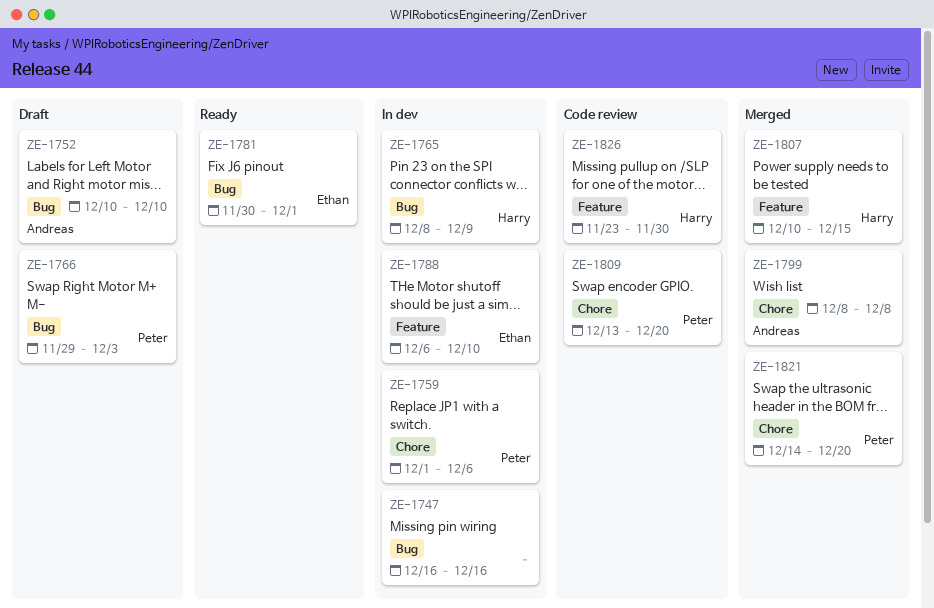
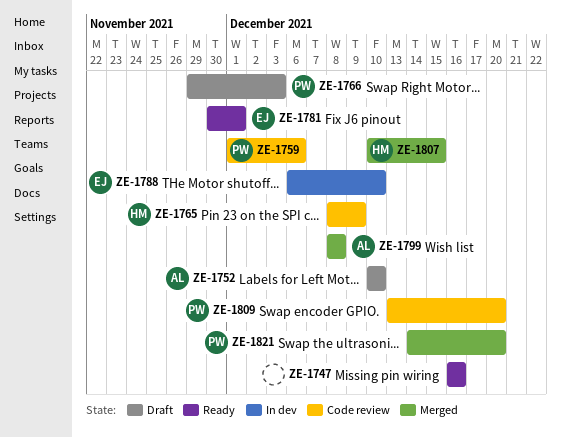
ZE-1747, status: In dev -> Ready
ZE-1759, status: In dev -> Code review
ZE-1765, status: In dev -> Code review
ZE-1826: present -> none

